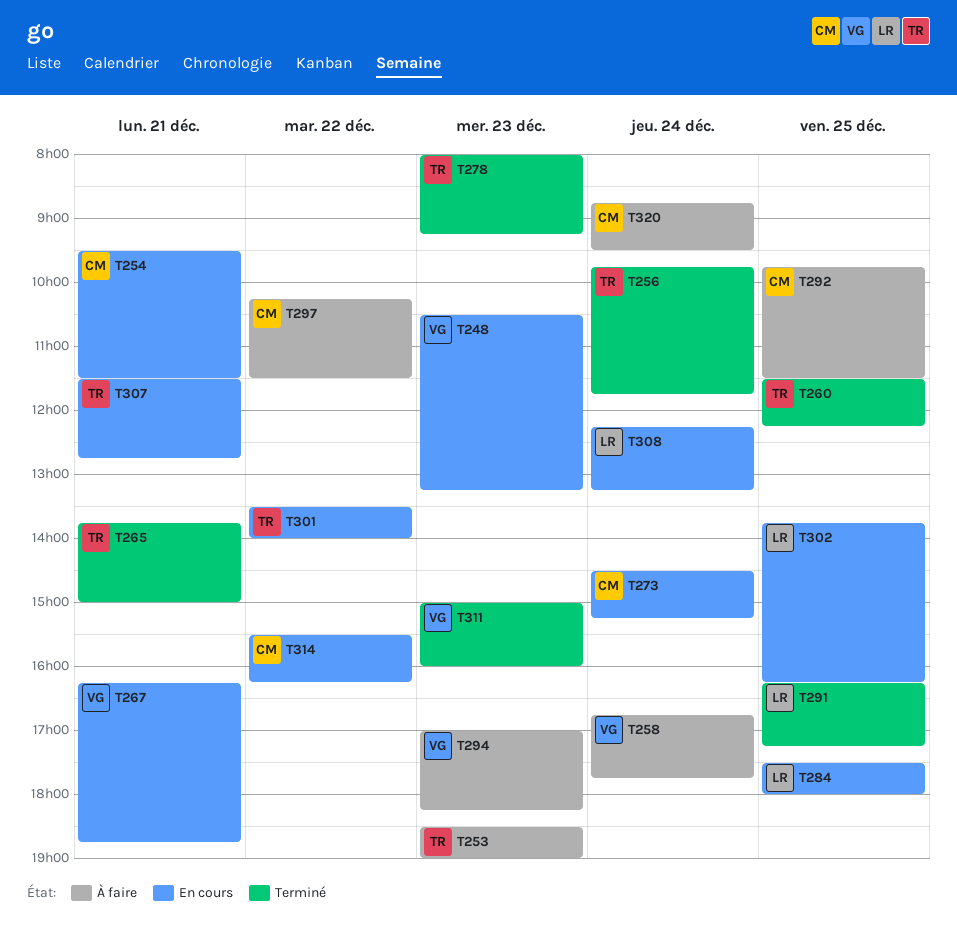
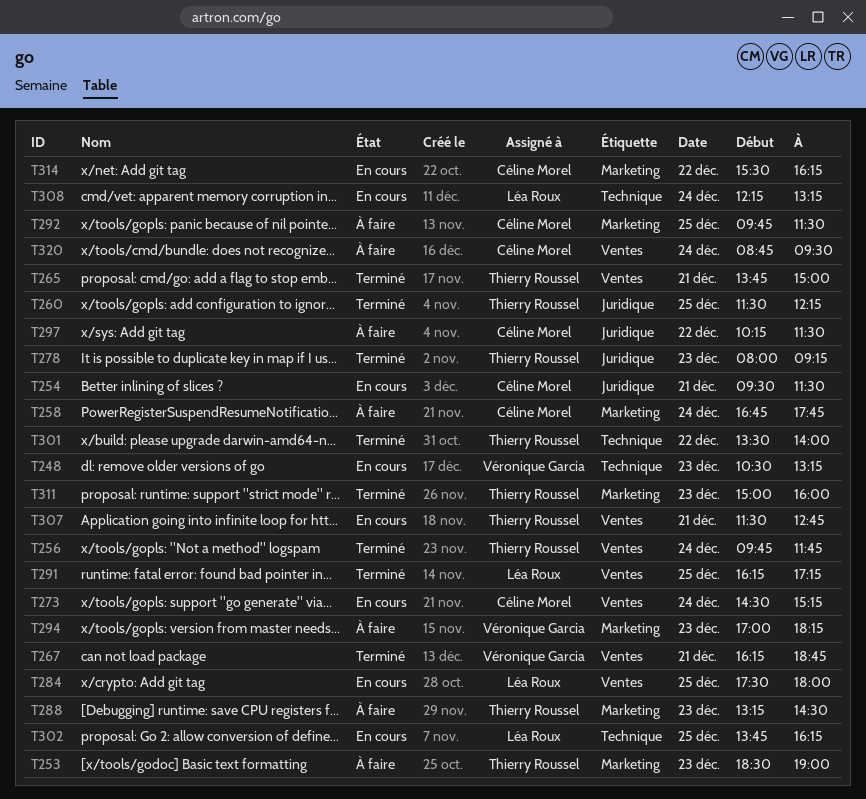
T258, owner: Véronique Garcia -> Céline Morel
T267, status: En cours -> Terminé
T288: none -> present
T301, status: En cours -> Terminé
T311, owner: Véronique Garcia -> Thierry Roussel

